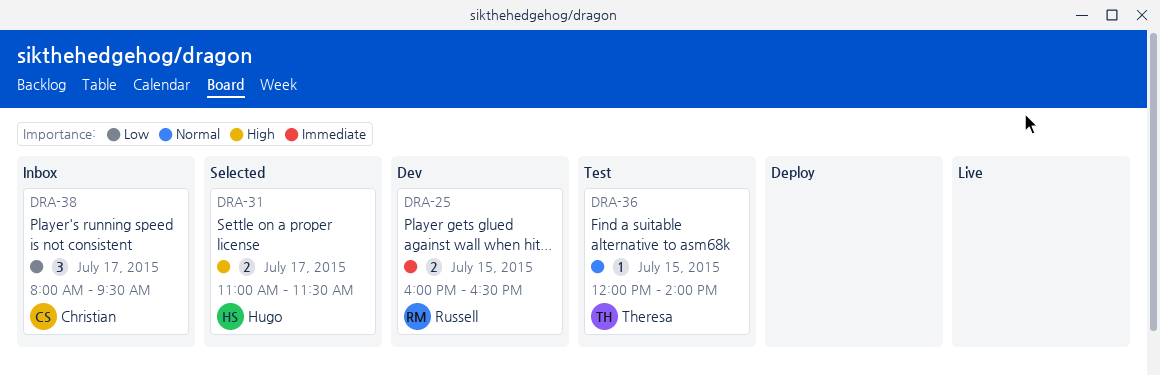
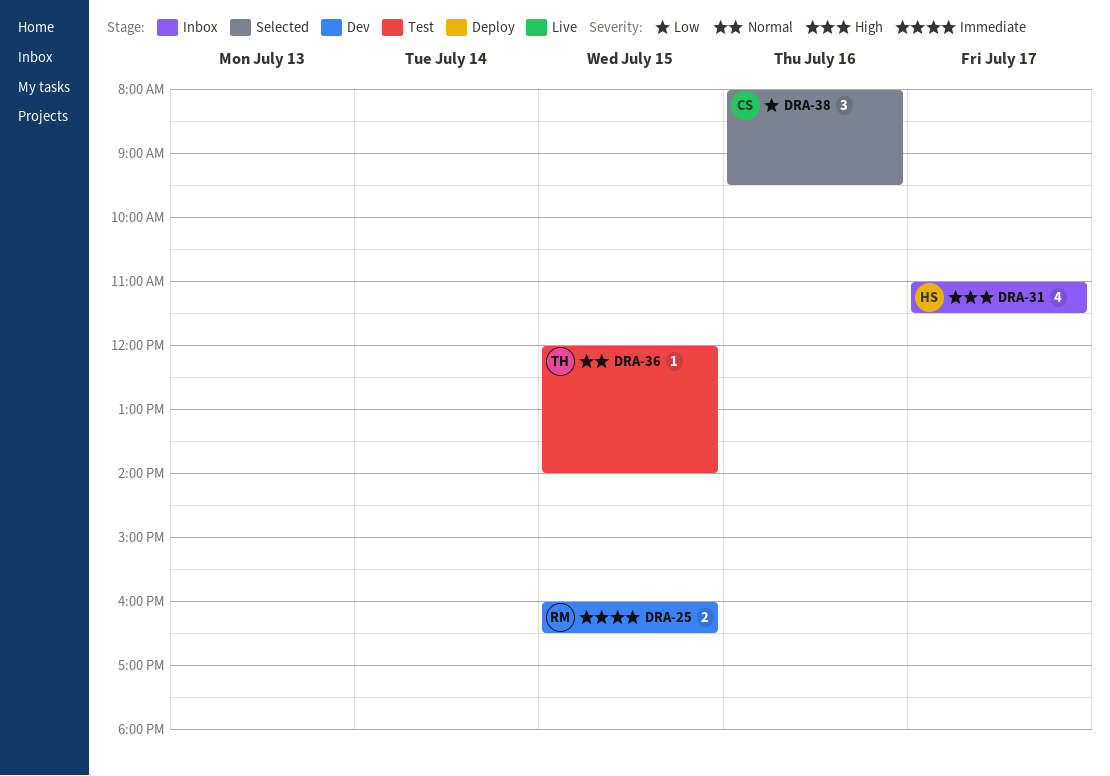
DRA-31, status: Selected -> Inbox
DRA-31, estimate: 2 -> 4
DRA-38, status: Inbox -> Selected
DRA-38, day: Jul 17 -> Jul 16

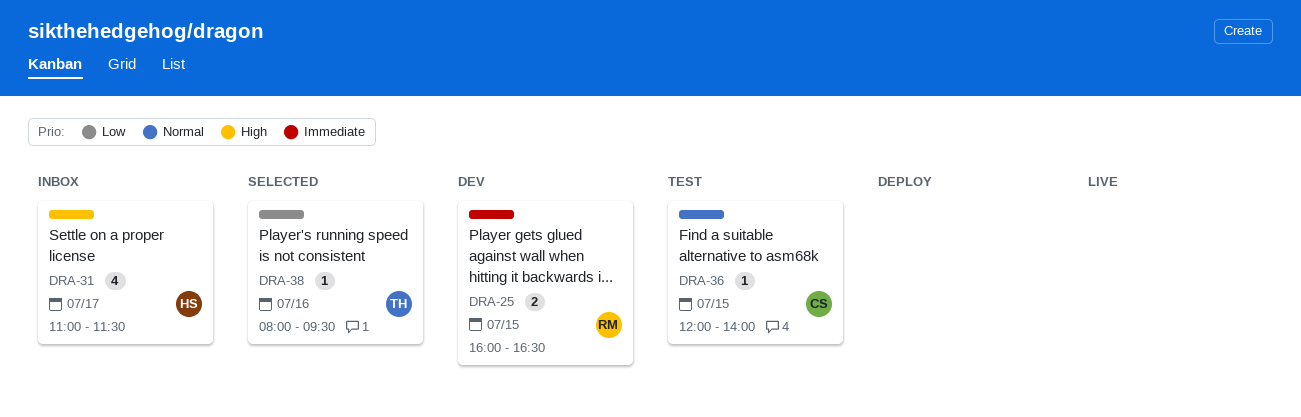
DRA-36, owner: TH -> CS
DRA-38, owner: CS -> TH
DRA-38, estimate: 3 -> 1

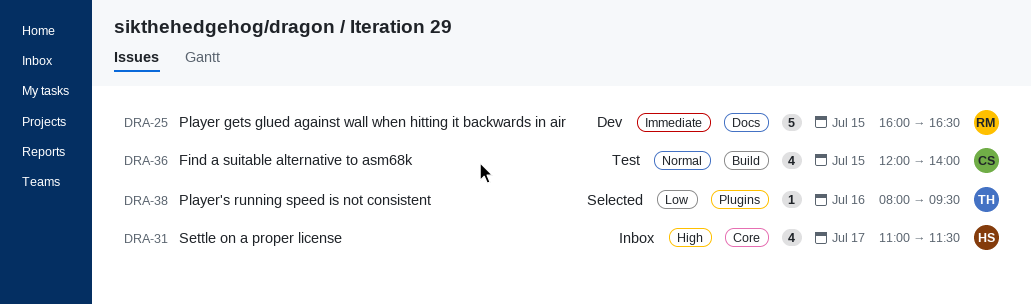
DRA-25, estimate: 2 -> 5
DRA-36, estimate: 1 -> 4

